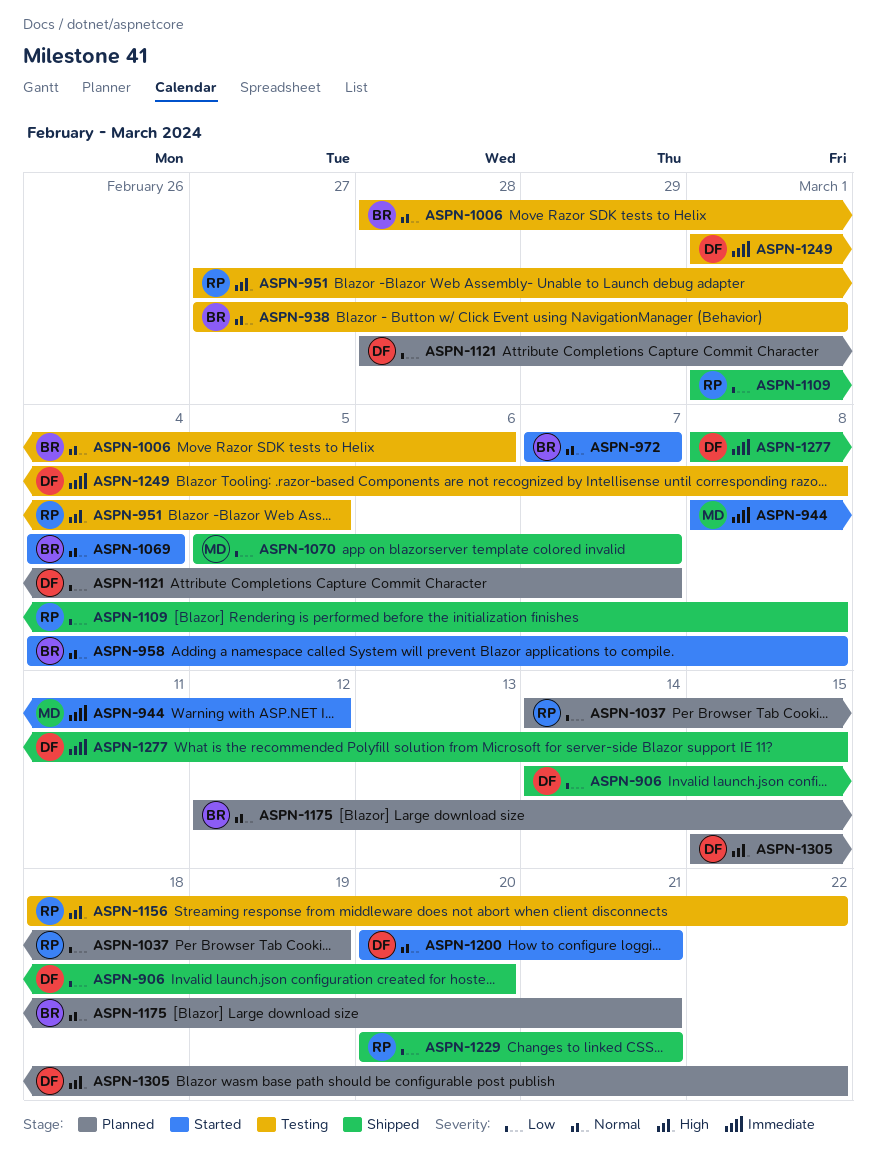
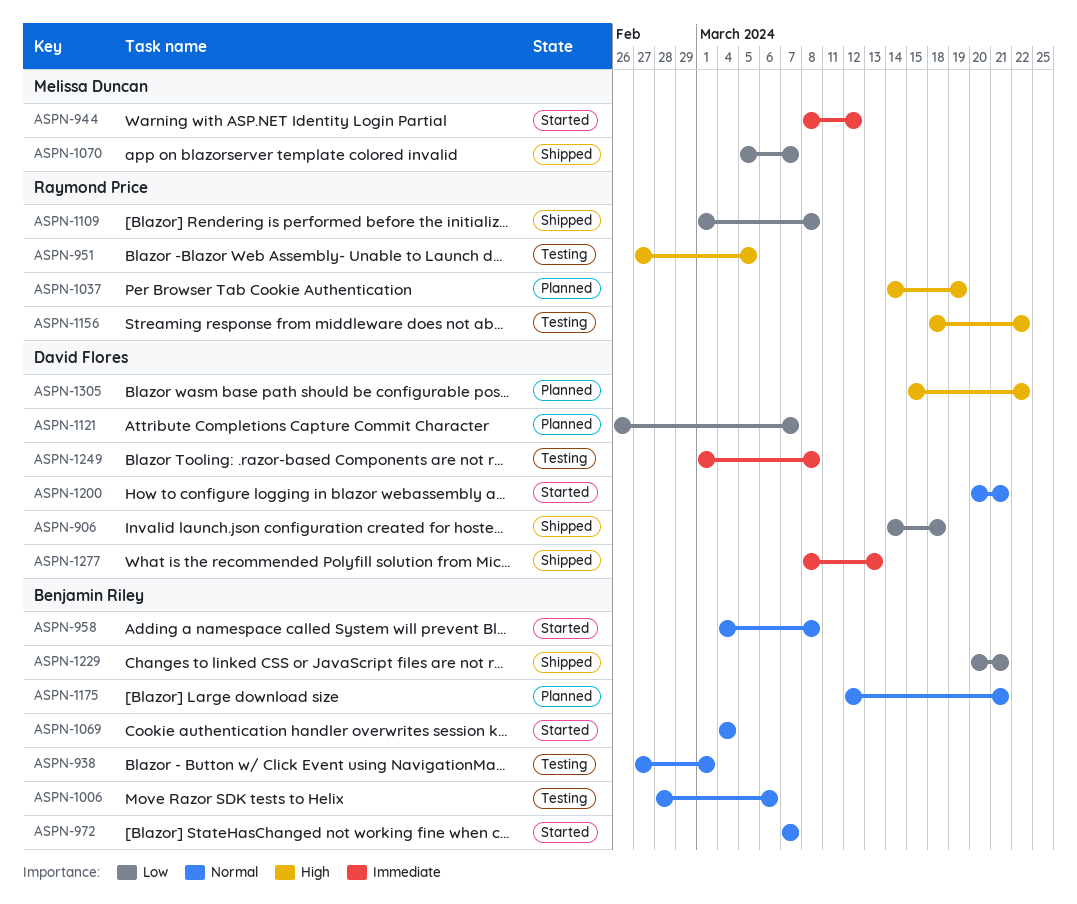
ASPN-906, due: Mar 20 -> Mar 18
ASPN-1037, priority: Low -> High
ASPN-1121, start: Feb 28 -> Feb 26
ASPN-1229, owner: Raymond Price -> Benjamin Riley
ASPN-1277, due: Mar 15 -> Mar 13

